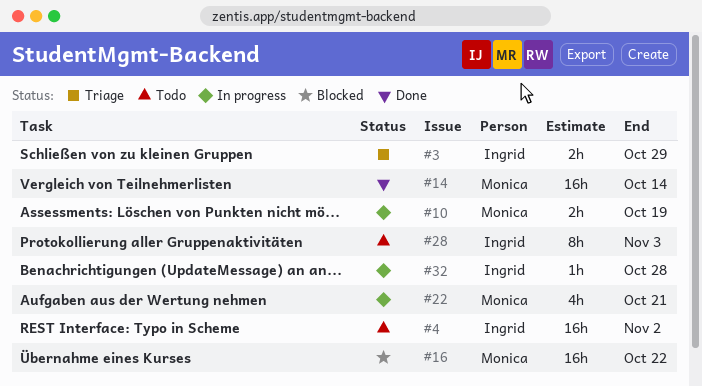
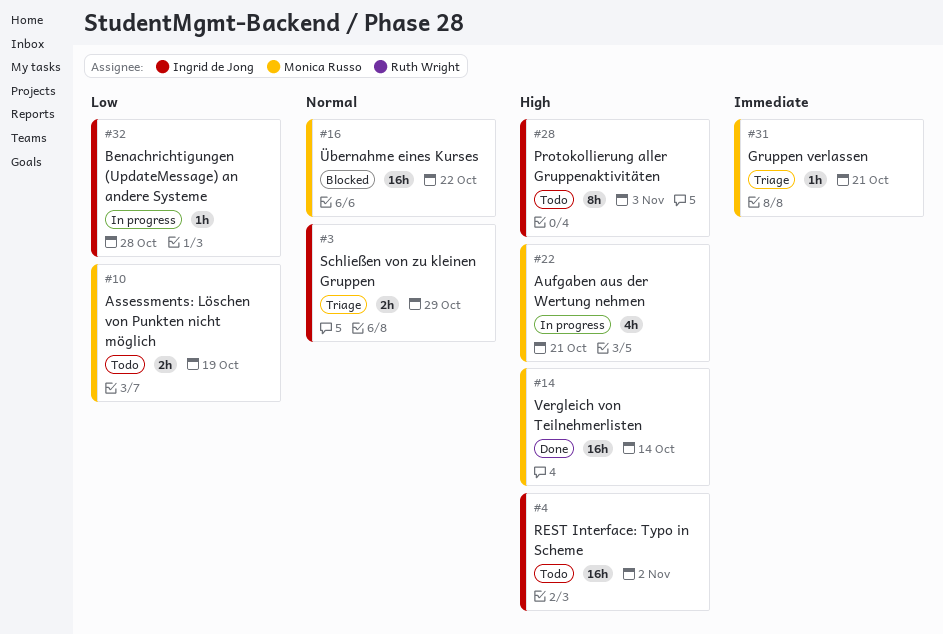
#10, status: In progress -> Todo
#31: none -> present

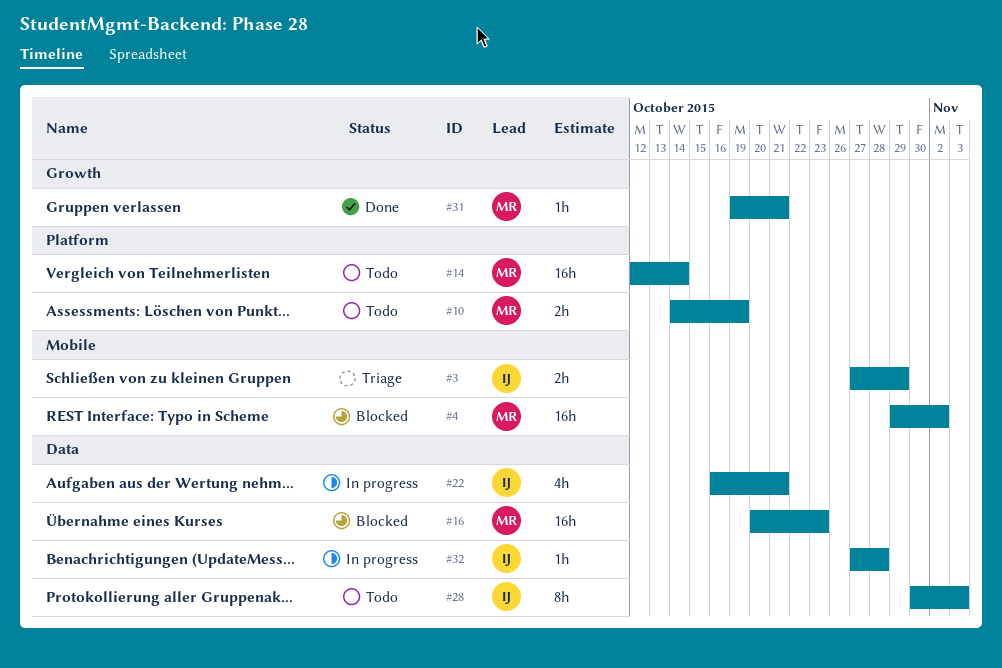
#4, status: Todo -> Blocked
#4, owner: Ingrid de Jong -> Monica Russo
#14, status: Done -> Todo
#16, due: Oct 22 -> Oct 23
#22, owner: Monica Russo -> Ingrid de Jong
#31, status: Triage -> Done

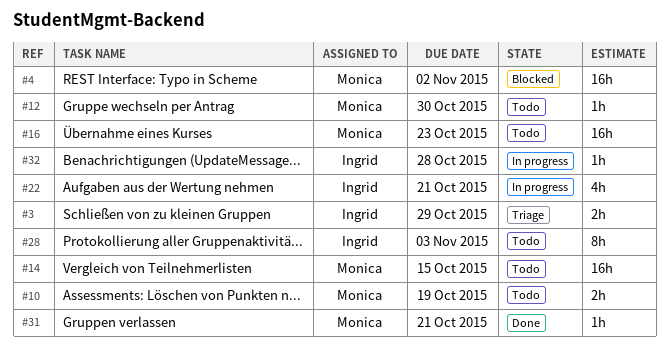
#12: none -> present
#14, due: Oct 14 -> Oct 15
#16, status: Blocked -> Todo

